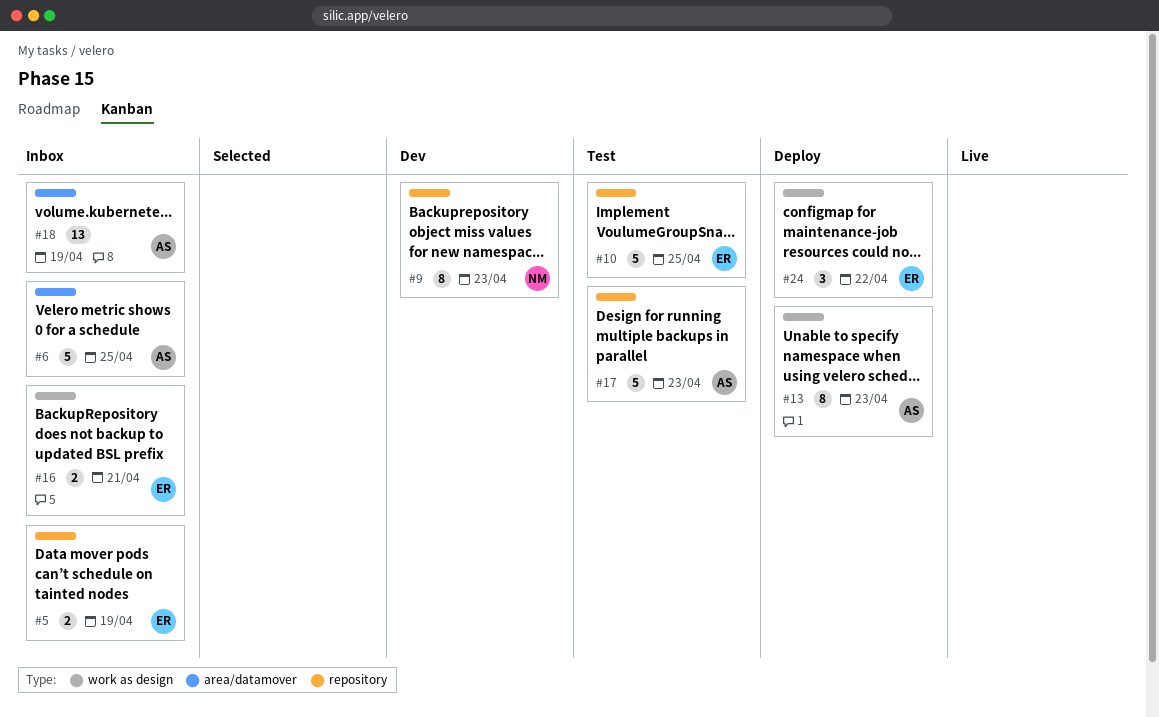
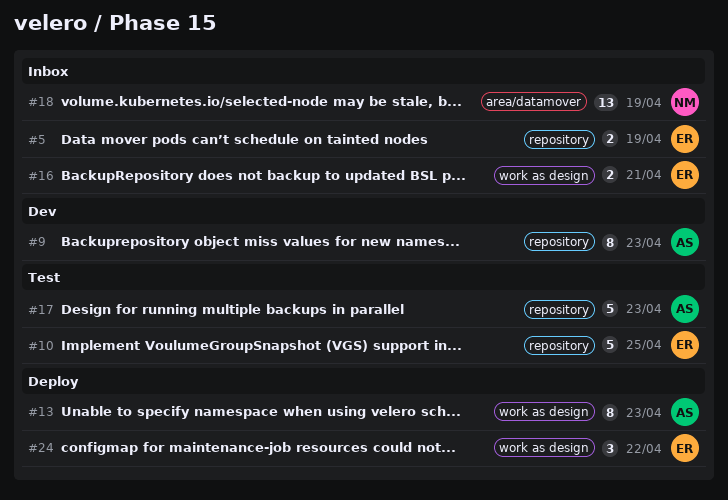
#6: present -> none
#9, owner: NM -> AS
#18, owner: AS -> NM

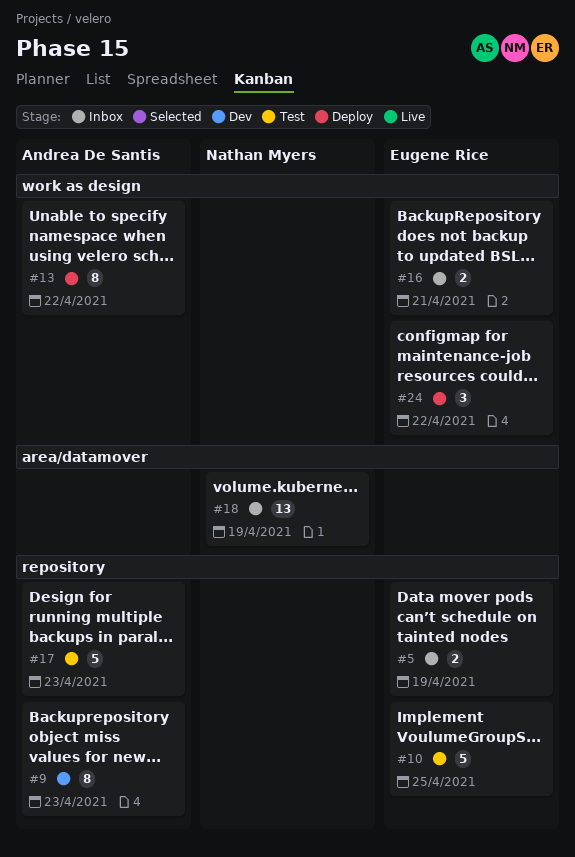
#13, due: Apr 23 -> Apr 22

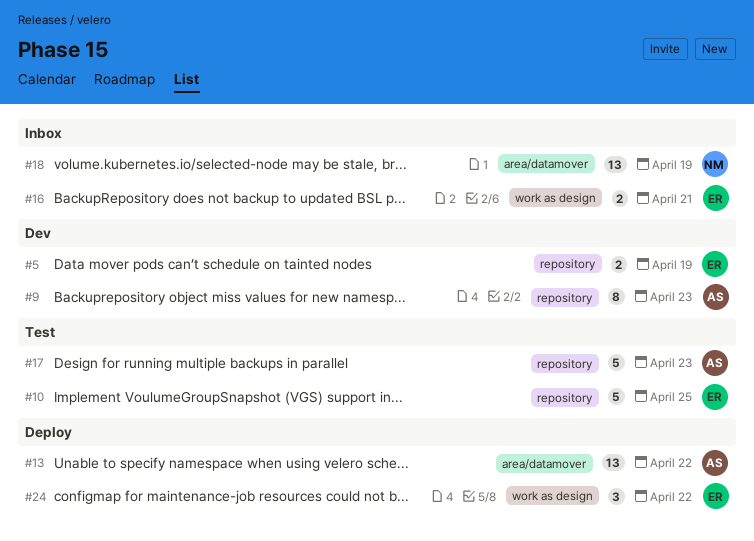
#5, status: Inbox -> Dev
#13, label: work as design -> area/datamover
#13, estimate: 8 -> 13

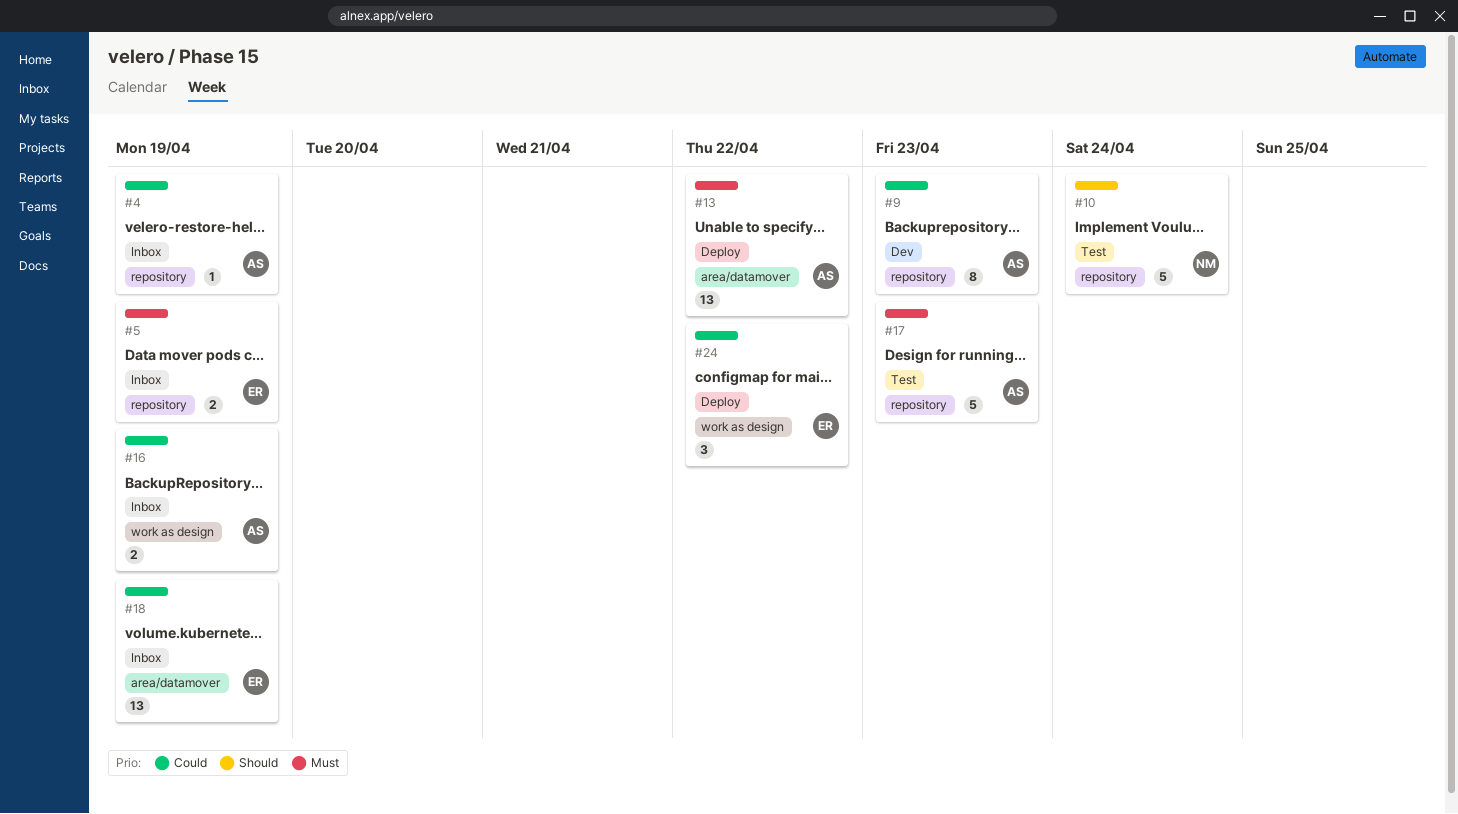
#4: none -> present
#5, status: Dev -> Inbox
#10, owner: ER -> NM
#10, due: Apr 25 -> Apr 24
#16, owner: ER -> AS
#16, due: Apr 21 -> Apr 19
#18, owner: NM -> ER

